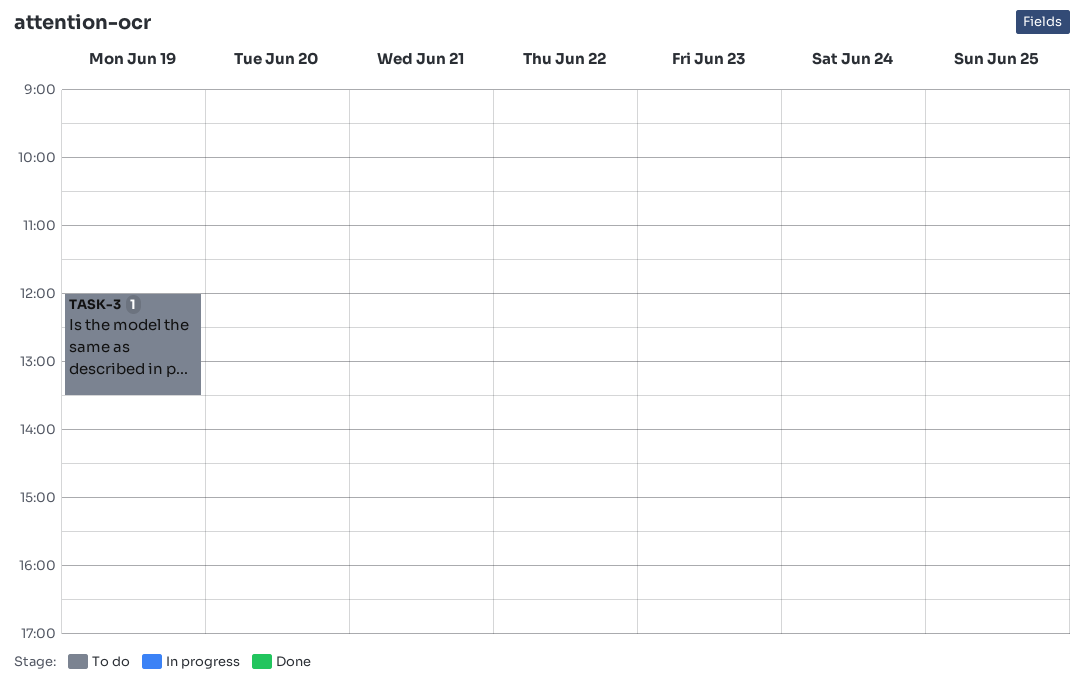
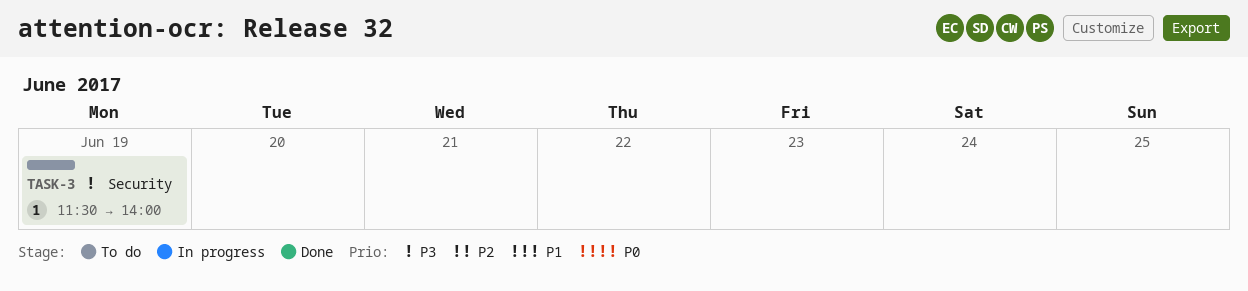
TASK-3, begins: 12:00 -> 11:30
TASK-3, ends: 13:30 -> 14:00

